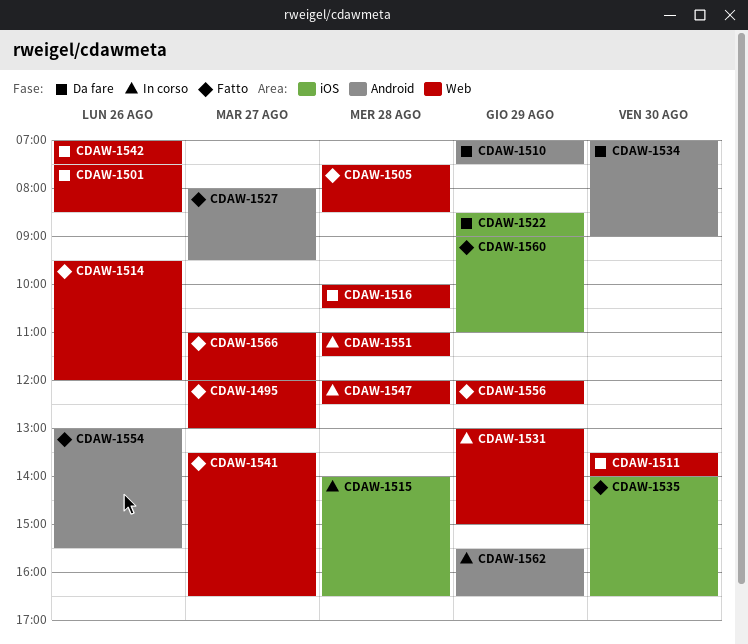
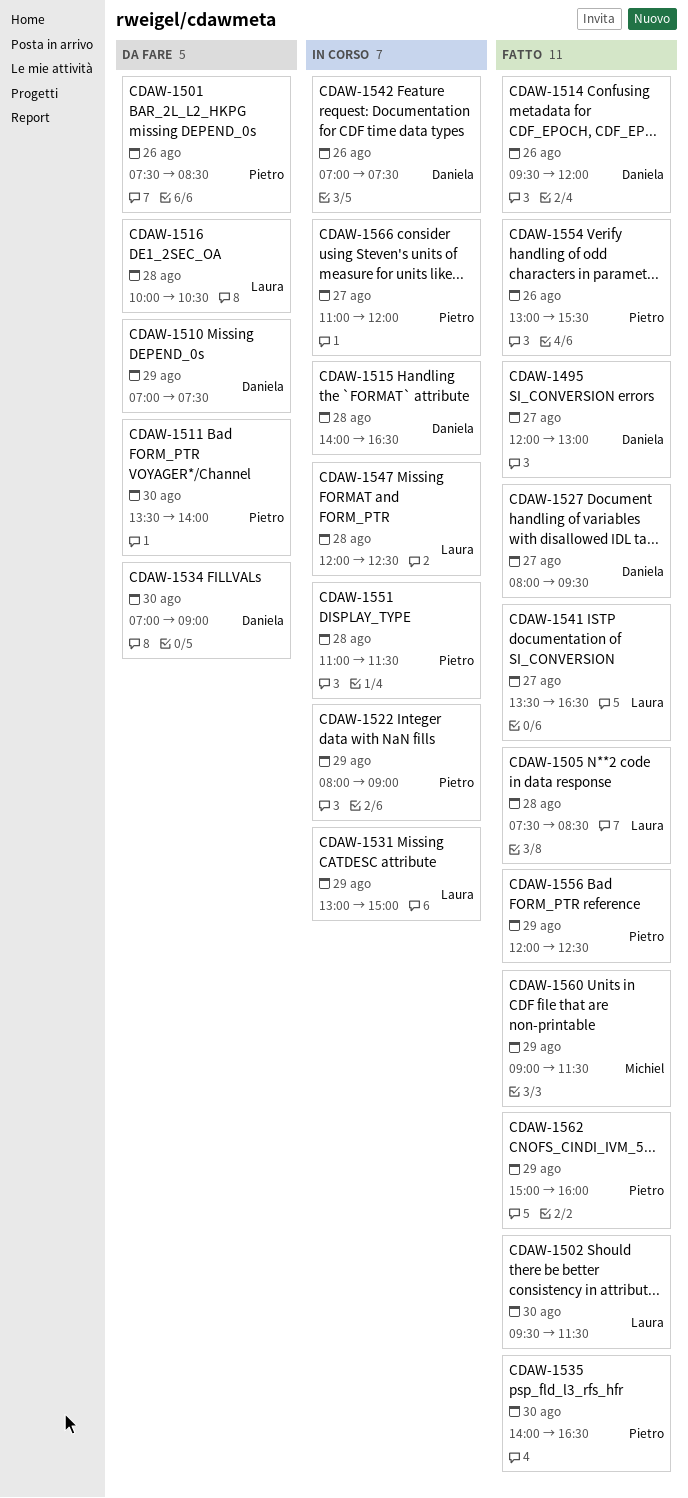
CDAW-1502: none -> present
CDAW-1522, status: Da fare -> In corso
CDAW-1522, begins: 08:30 -> 08:00
CDAW-1542, status: Da fare -> In corso
CDAW-1560, ends: 11:00 -> 11:30
CDAW-1562, status: In corso -> Fatto
CDAW-1562, begins: 15:30 -> 15:00
CDAW-1562, ends: 16:30 -> 16:00
CDAW-1566, status: Fatto -> In corso

